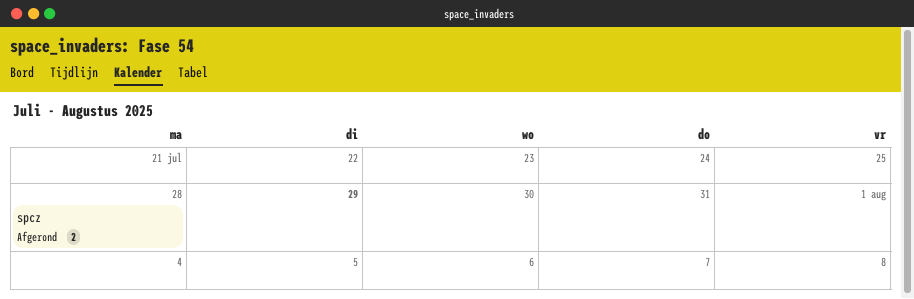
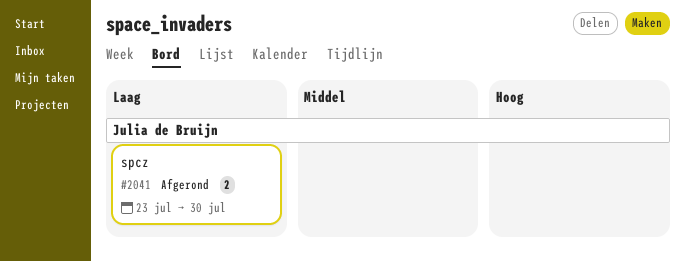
spcz, due: Jul 28 -> Jul 30

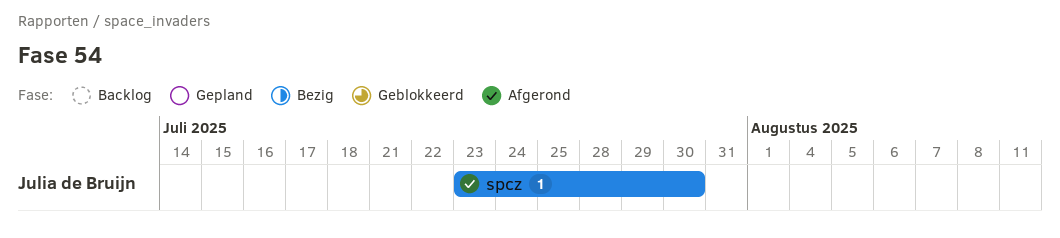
spcz, estimate: 2 -> 1

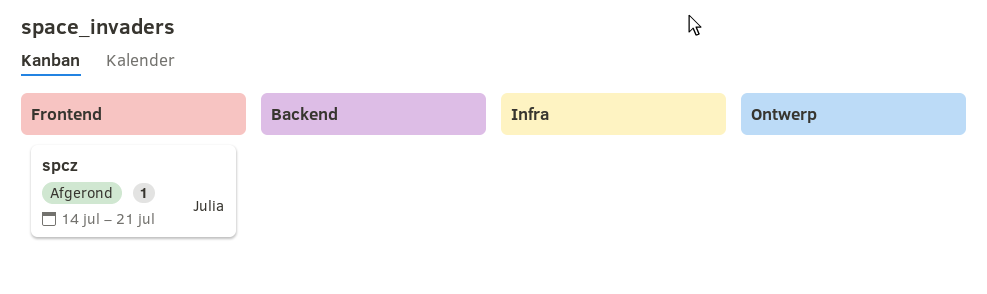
spcz, start: Jul 23 -> Jul 14
spcz, due: Jul 30 -> Jul 21

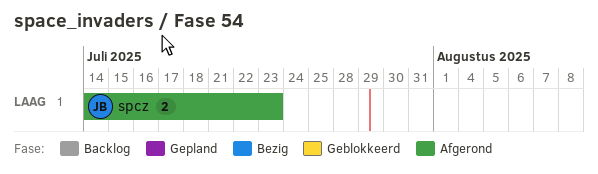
spcz, estimate: 1 -> 2
spcz, due: Jul 21 -> Jul 23

